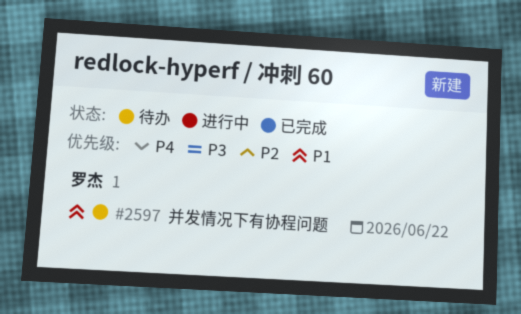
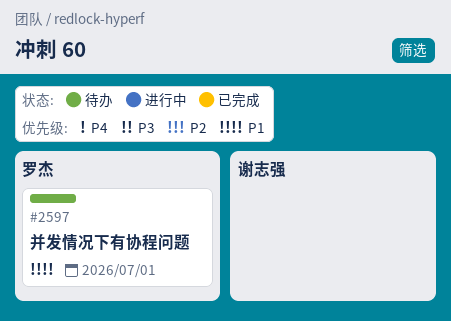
#2597, due: Jun 22 -> Jul 1

